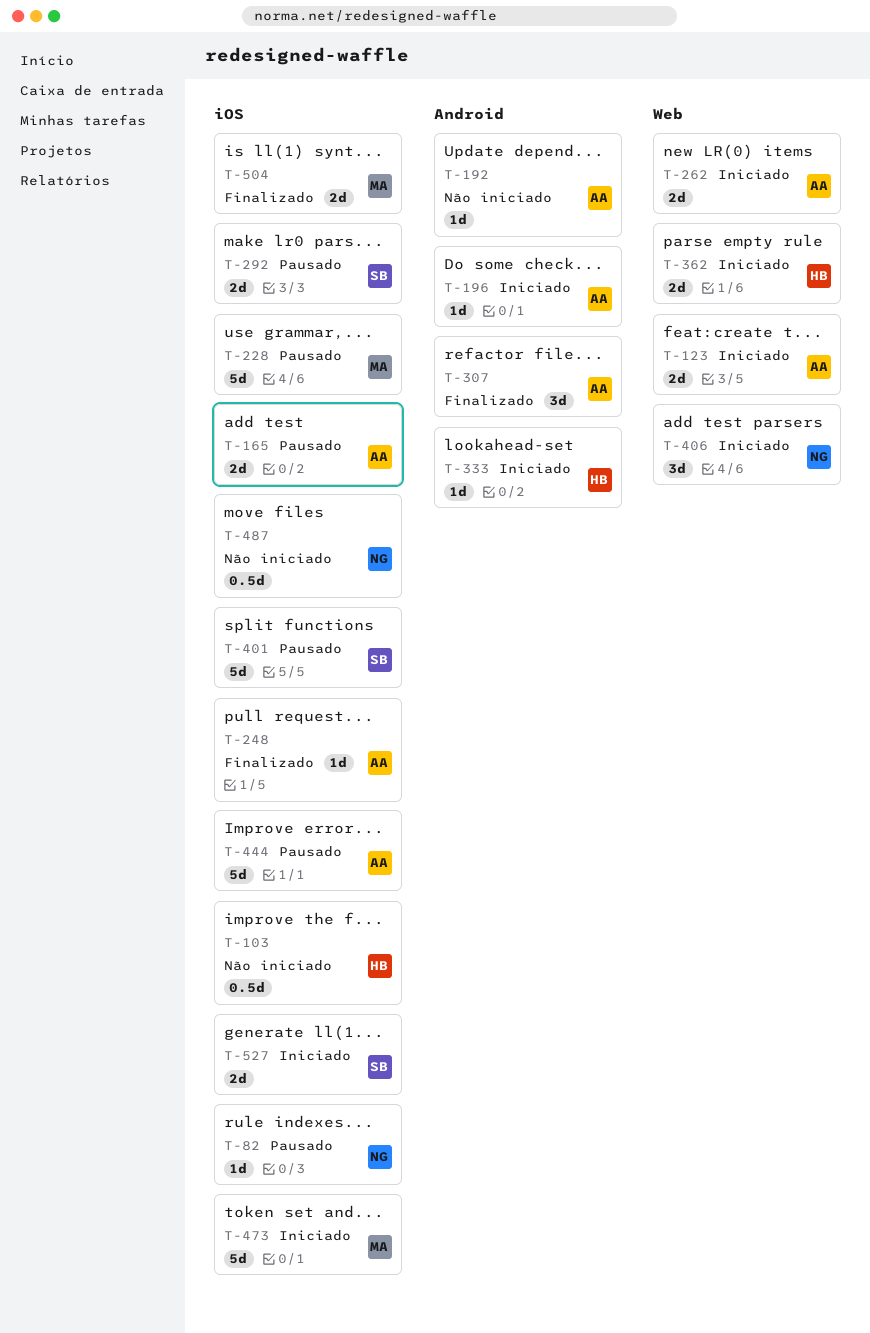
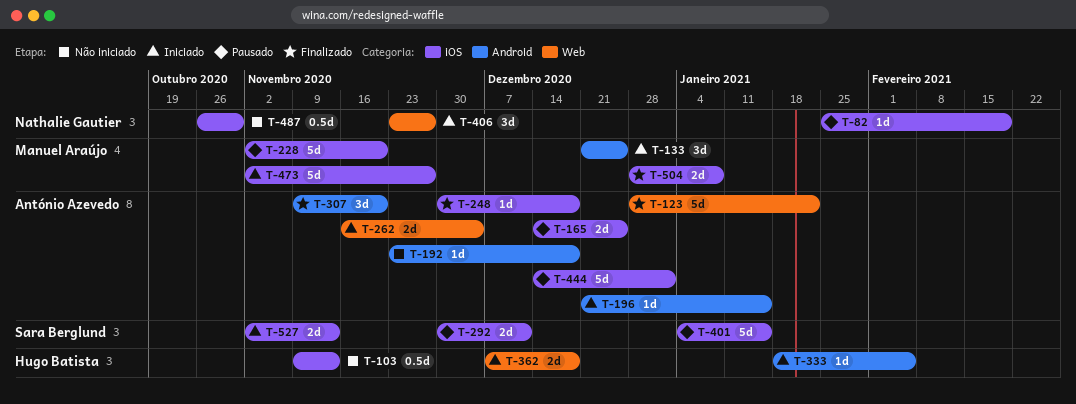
T-123, status: Iniciado -> Finalizado
T-123, estimate: 2d -> 5d
T-133: none -> present

